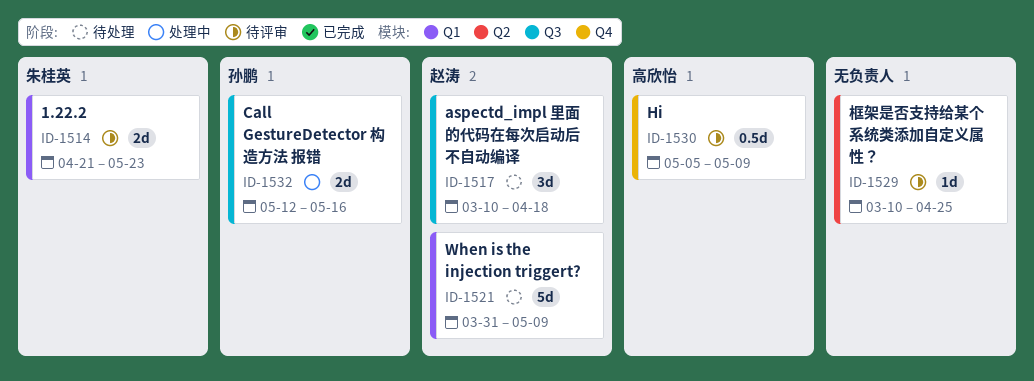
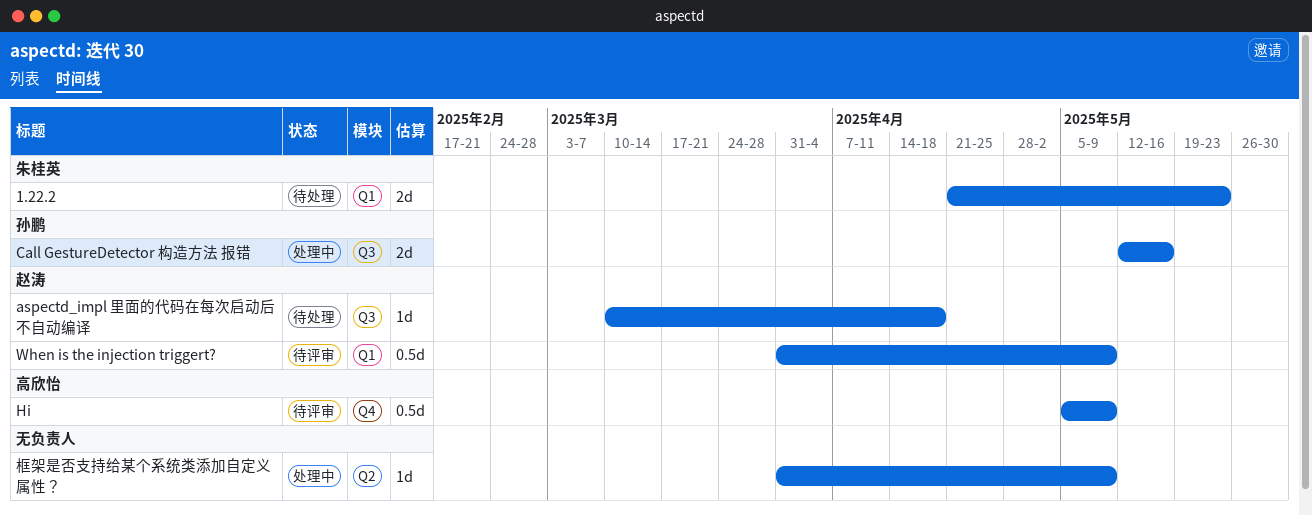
1.22.2, status: 待评审 -> 待处理
aspectd_impl 里面的代码在每次启动后不自动编译, estimate: 3d -> 1d
When is the injection triggert?, status: 待处理 -> 待评审
When is the injection triggert?, estimate: 5d -> 0.5d
框架是否支持给某个系统类添加自定义属性？, status: 待评审 -> 处理中
框架是否支持给某个系统类添加自定义属性？, start: Mar 10 -> Mar 31
框架是否支持给某个系统类添加自定义属性？, due: Apr 25 -> May 9

